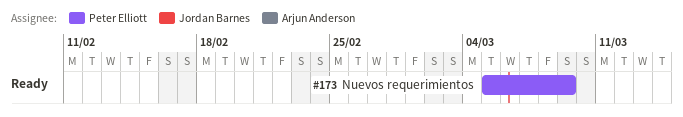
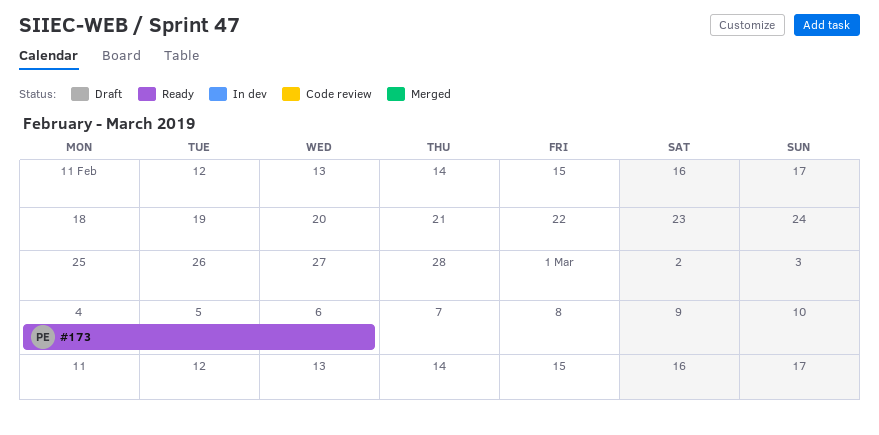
#173, start: Mar 5 -> Mar 4
#173, due: Mar 9 -> Mar 6

